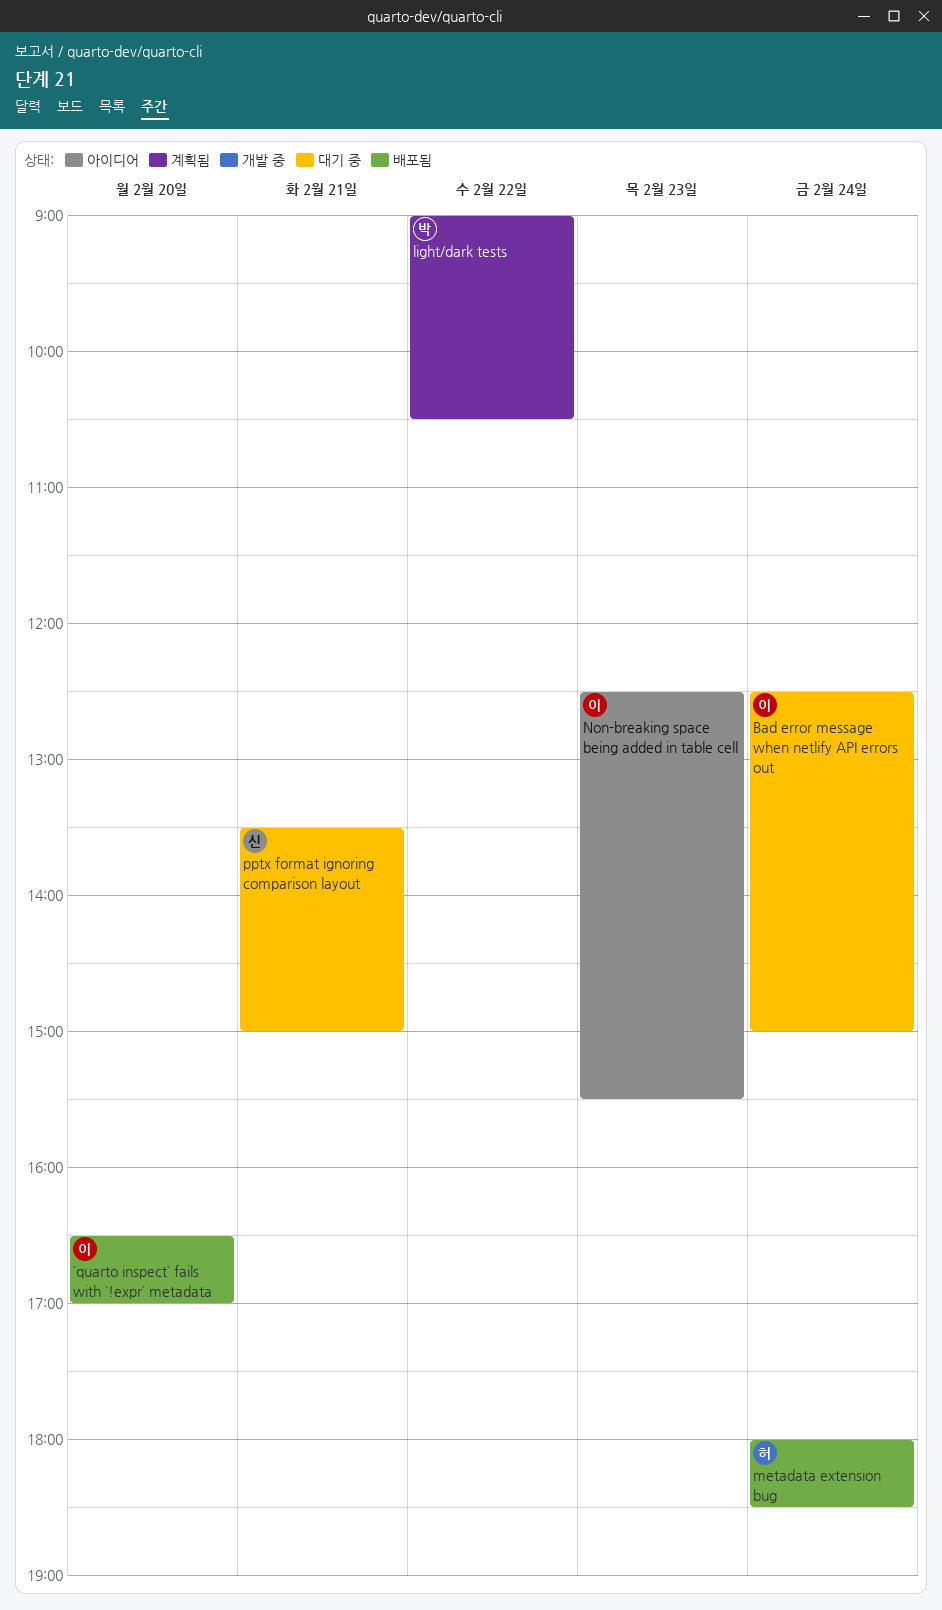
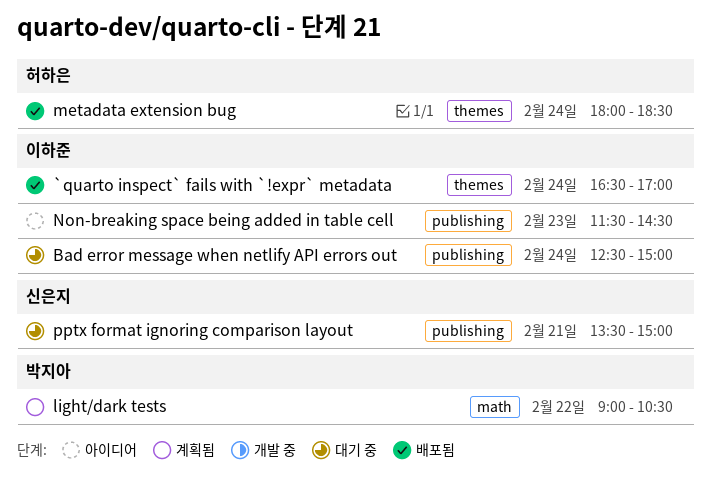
`quarto inspect` fails with `!expr` metadata, day: Feb 20 -> Feb 24
Non-breaking space being added in table cell, begins: 12:30 -> 11:30
Non-breaking space being added in table cell, ends: 15:30 -> 14:30

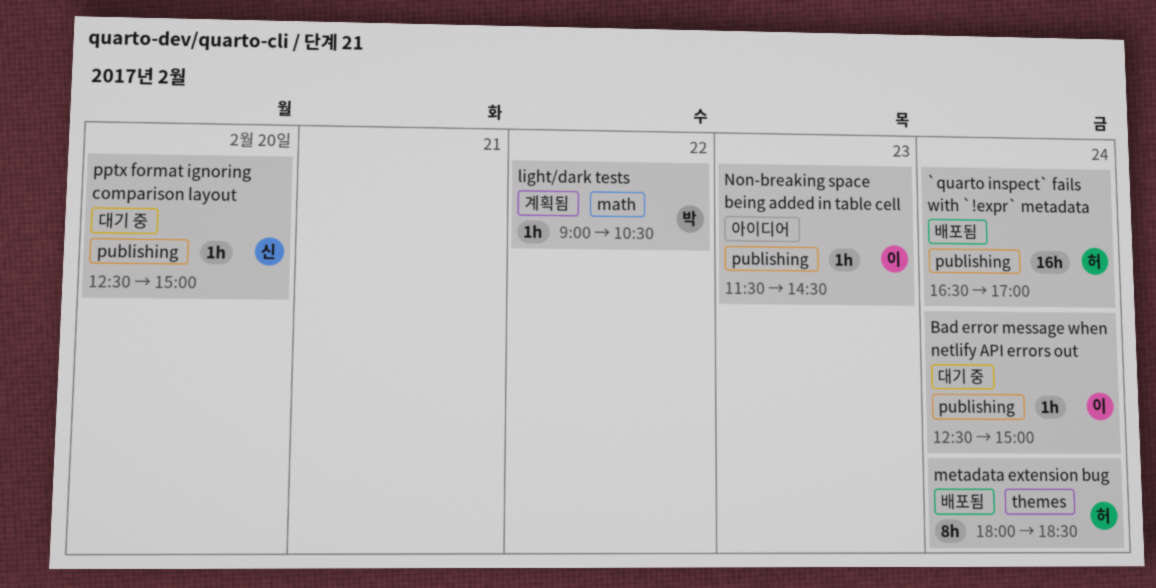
`quarto inspect` fails with `!expr` metadata, owner: 이하준 -> 허하은
`quarto inspect` fails with `!expr` metadata, label: themes -> publishing
pptx format ignoring comparison layout, day: Feb 21 -> Feb 20
pptx format ignoring comparison layout, begins: 13:30 -> 12:30

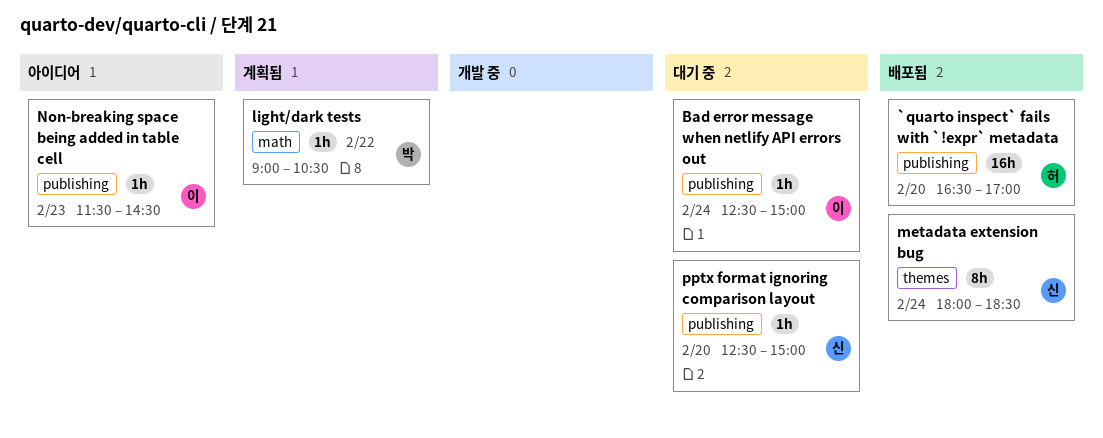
`quarto inspect` fails with `!expr` metadata, day: Feb 24 -> Feb 20
metadata extension bug, owner: 허 -> 신

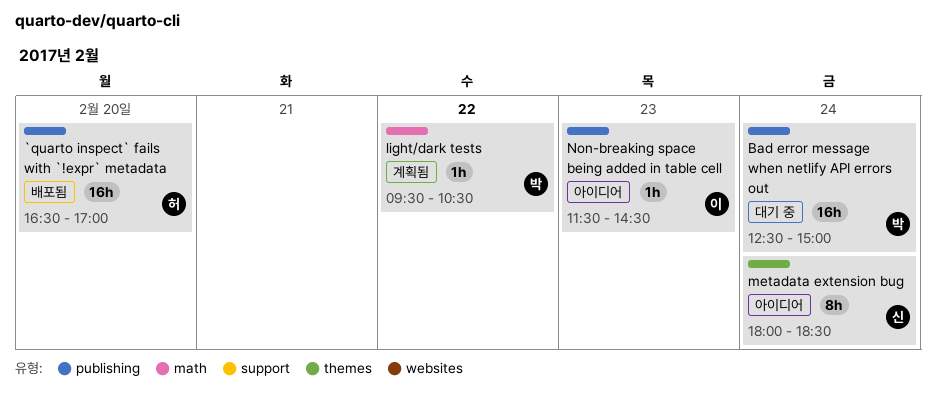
Bad error message when netlify API errors out, owner: 이 -> 박
Bad error message when netlify API errors out, estimate: 1h -> 16h
light/dark tests, begins: 09:00 -> 09:30
metadata extension bug, status: 배포됨 -> 아이디어
pptx format ignoring comparison layout: present -> none

